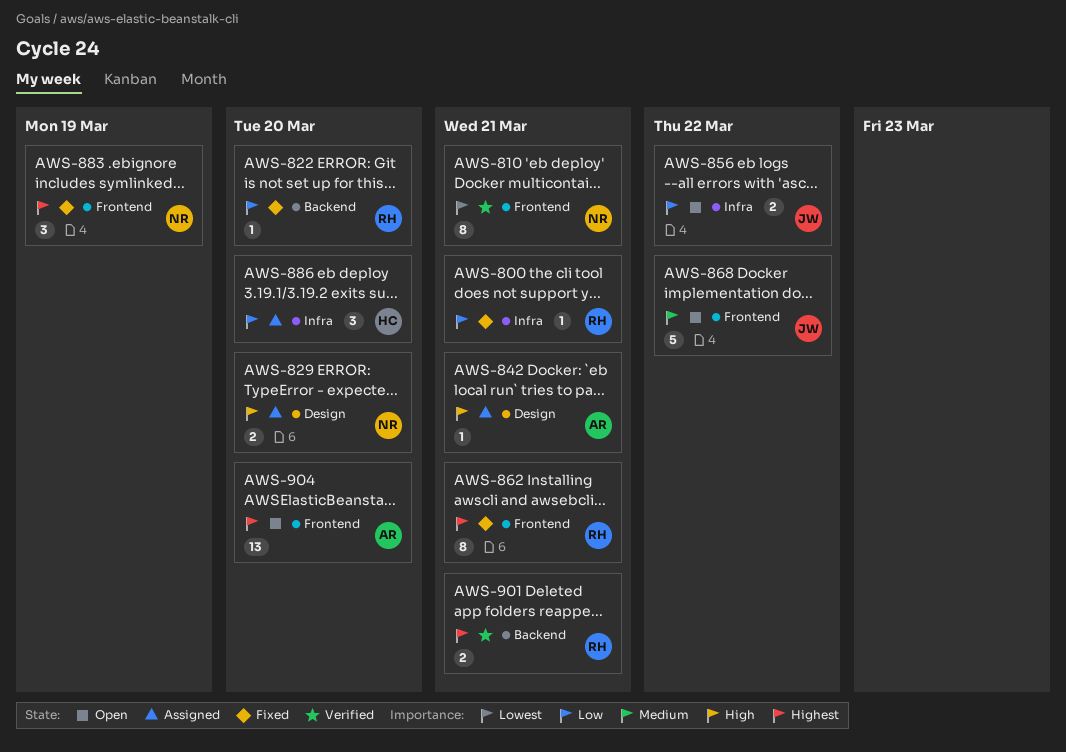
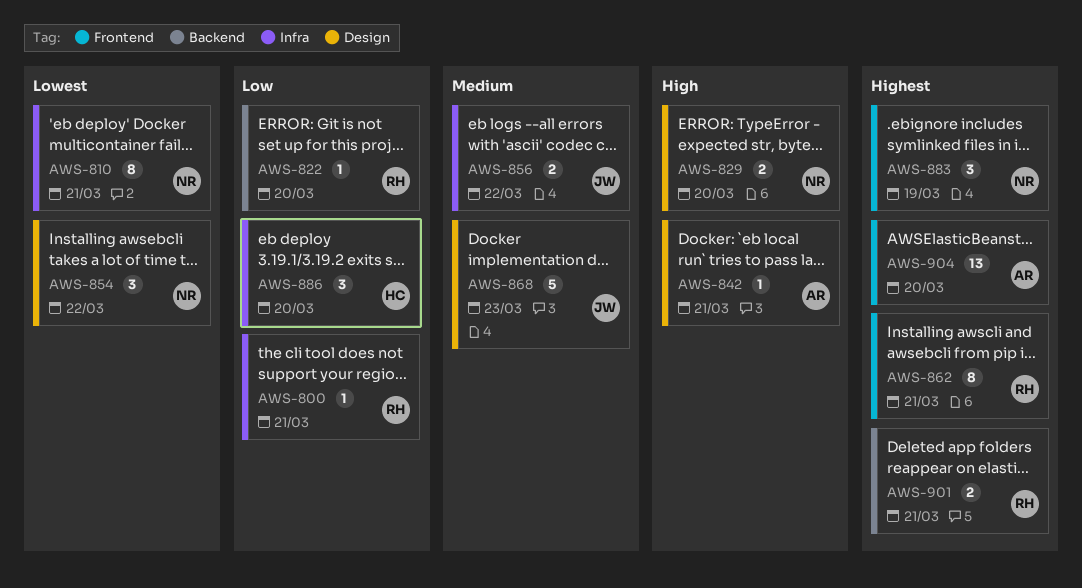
AWS-810, label: Frontend -> Infra
AWS-854: none -> present
AWS-856, priority: Low -> Medium
AWS-868, label: Frontend -> Design
AWS-868, due: Mar 22 -> Mar 23

